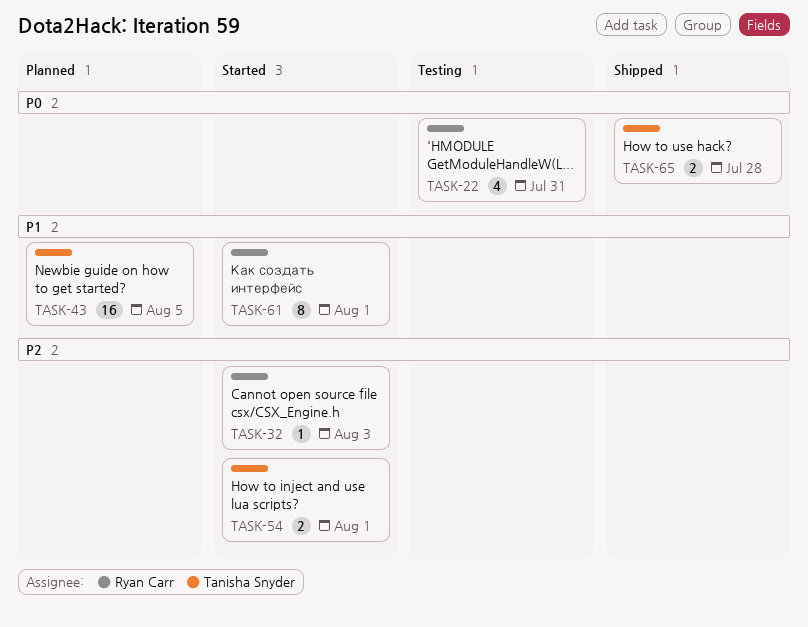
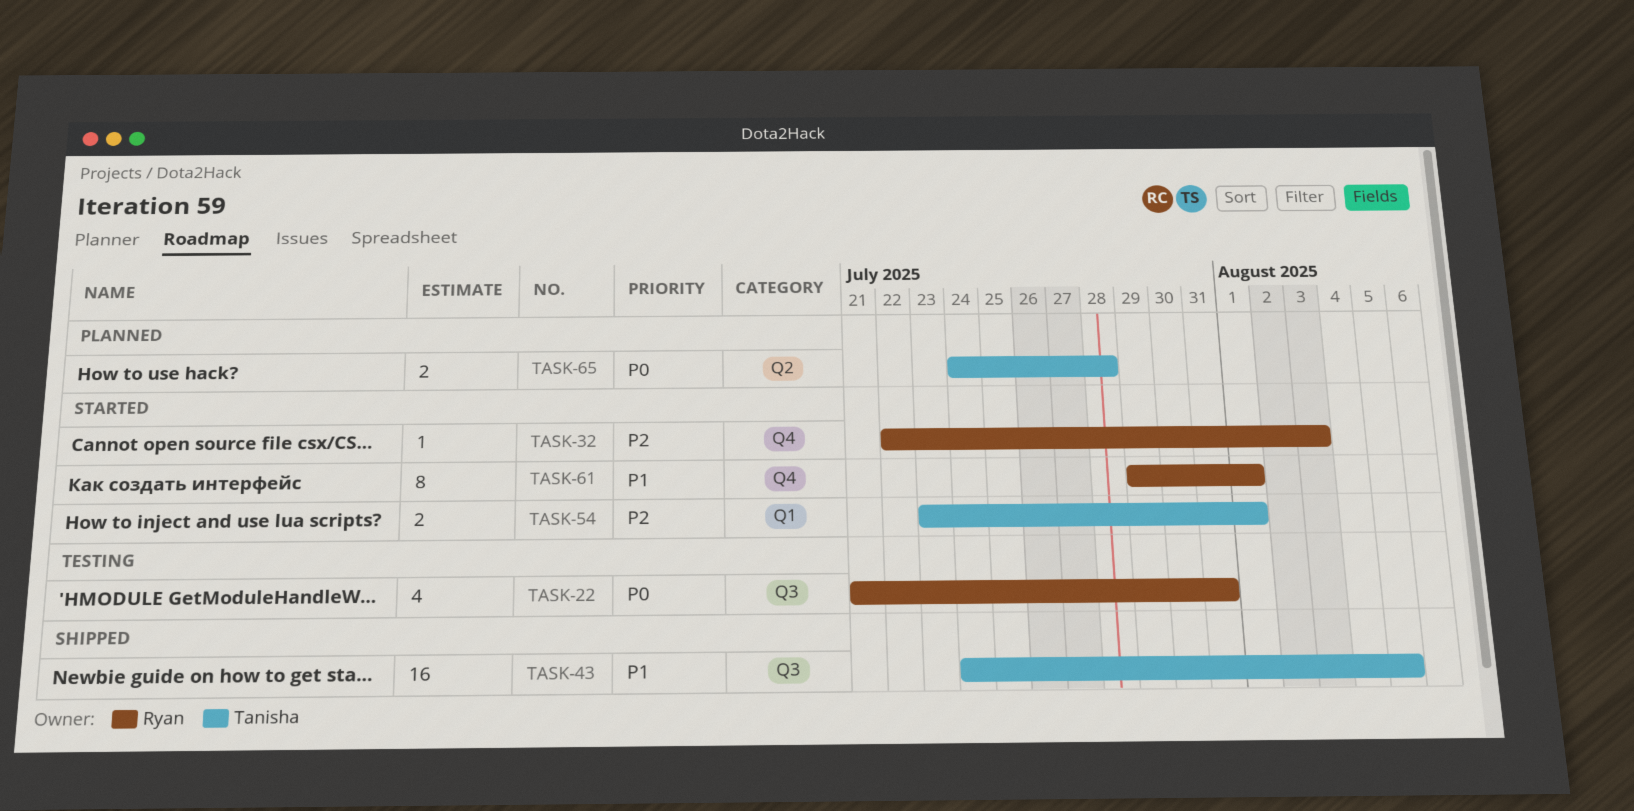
TASK-43, status: Planned -> Shipped
TASK-65, status: Shipped -> Planned

